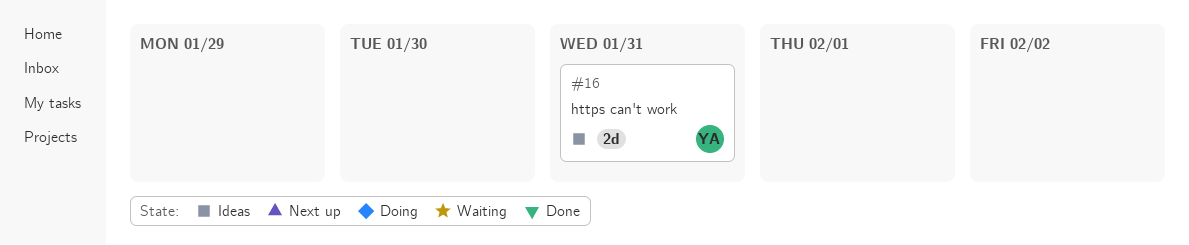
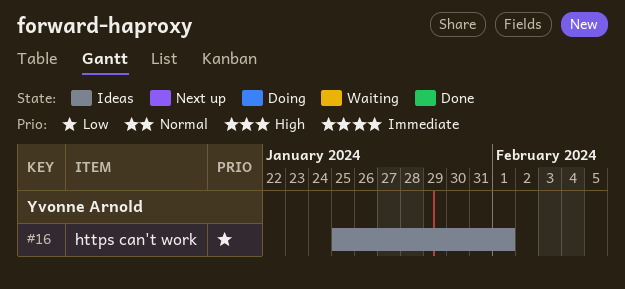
#16, due: Jan 31 -> Feb 1

